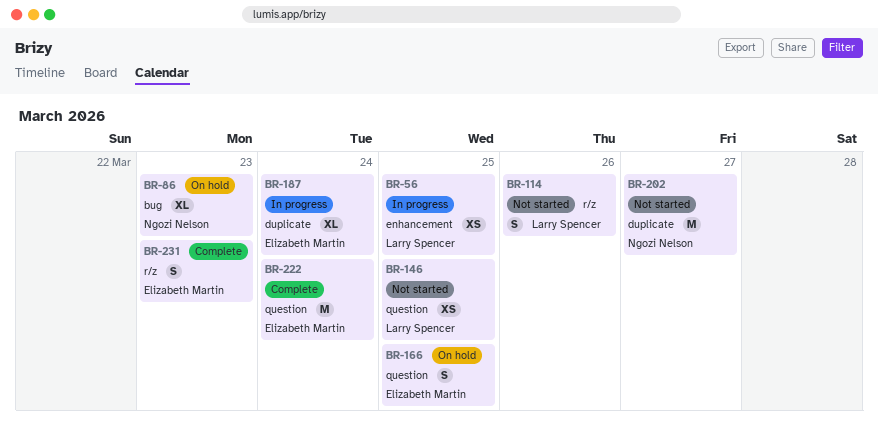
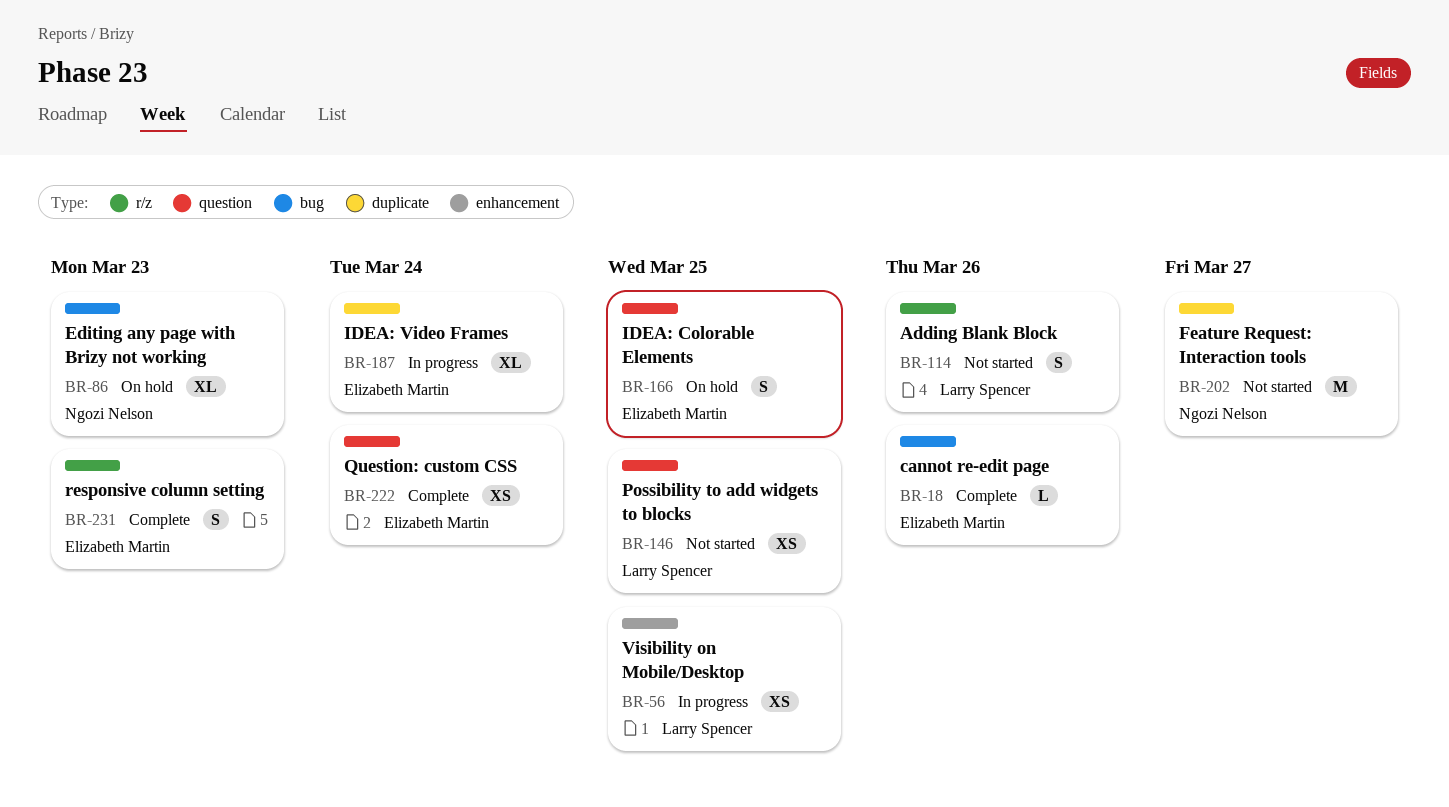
BR-18: none -> present
BR-222, estimate: M -> XS

